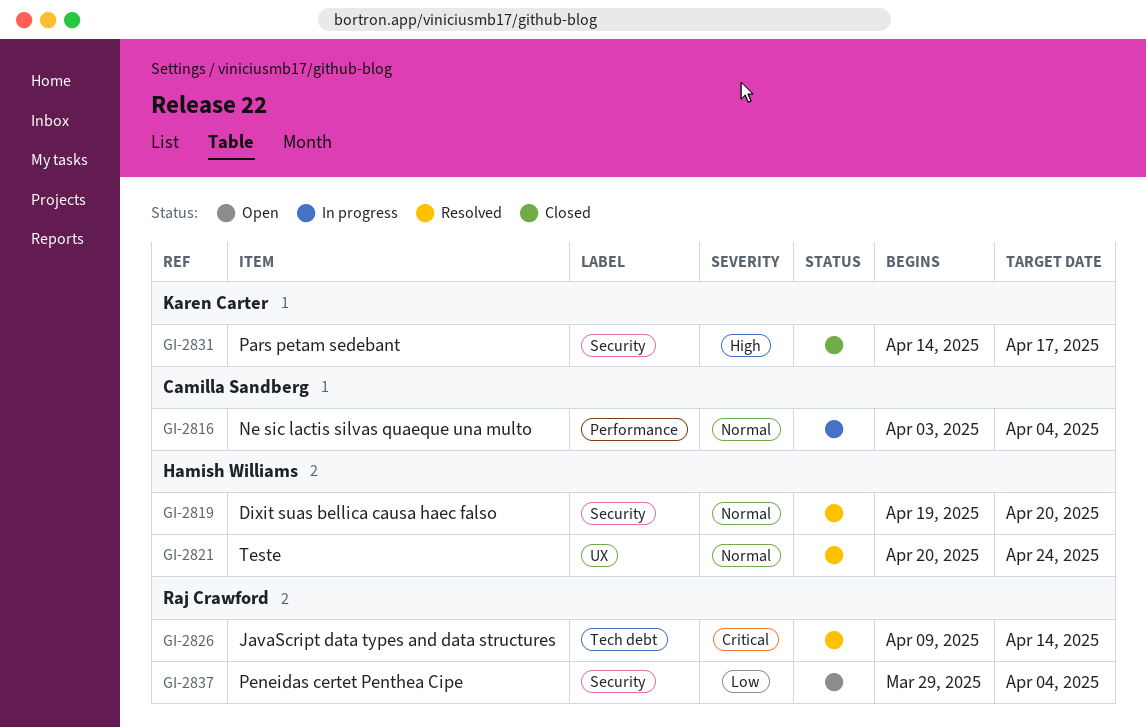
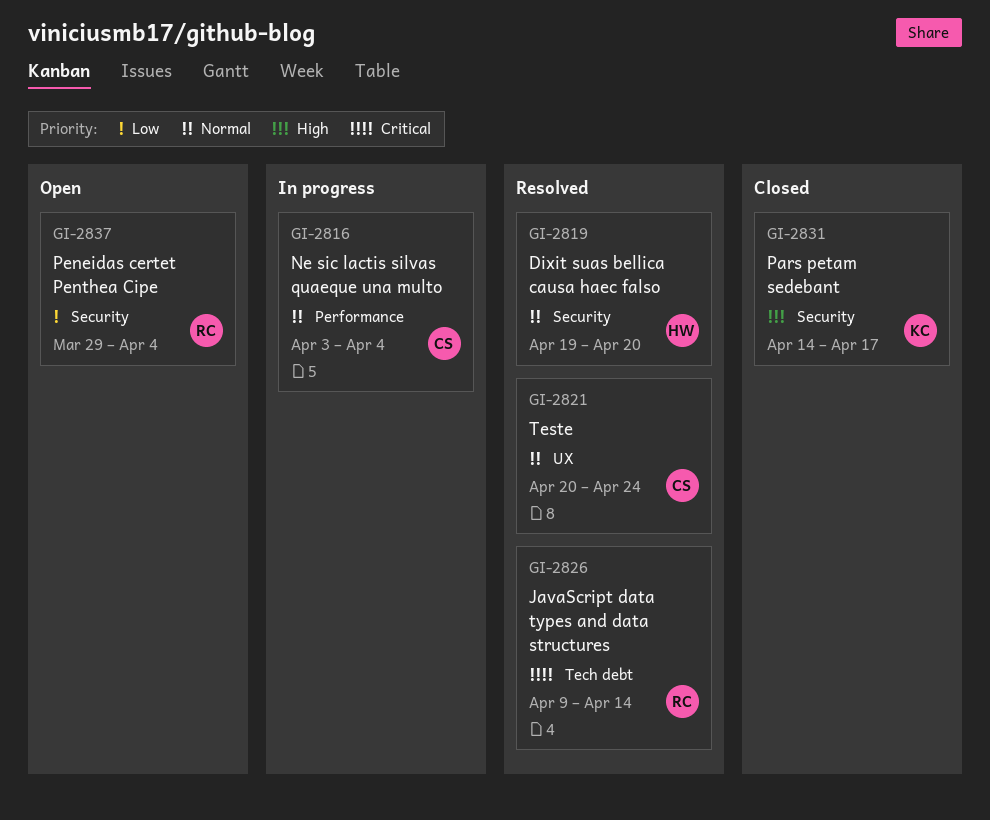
GI-2821, owner: Hamish Williams -> Camilla Sandberg

